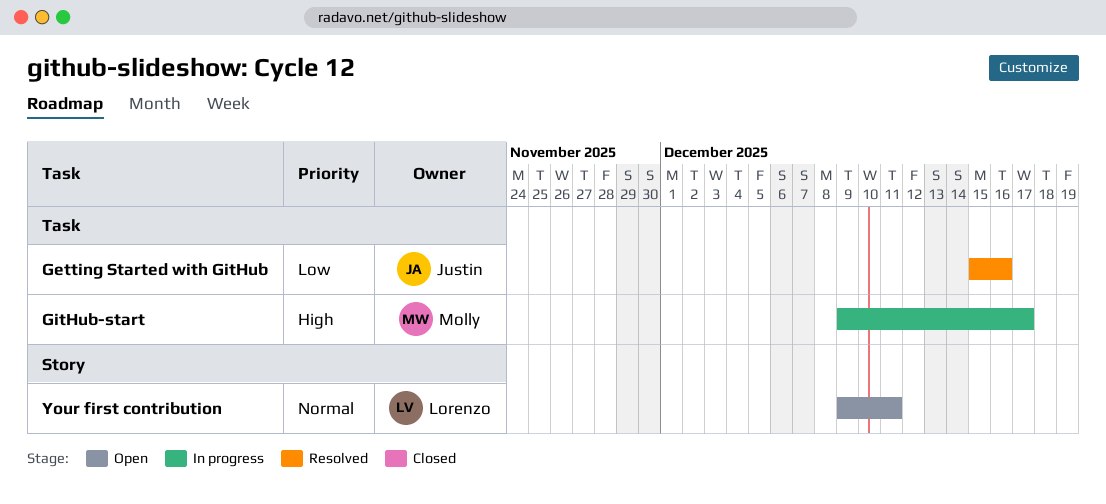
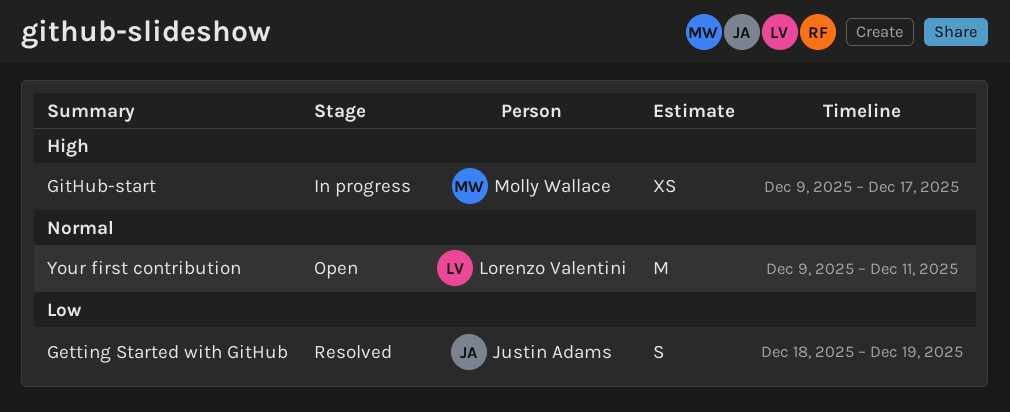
Getting Started with GitHub, start: Dec 15 -> Dec 18
Getting Started with GitHub, due: Dec 16 -> Dec 19

